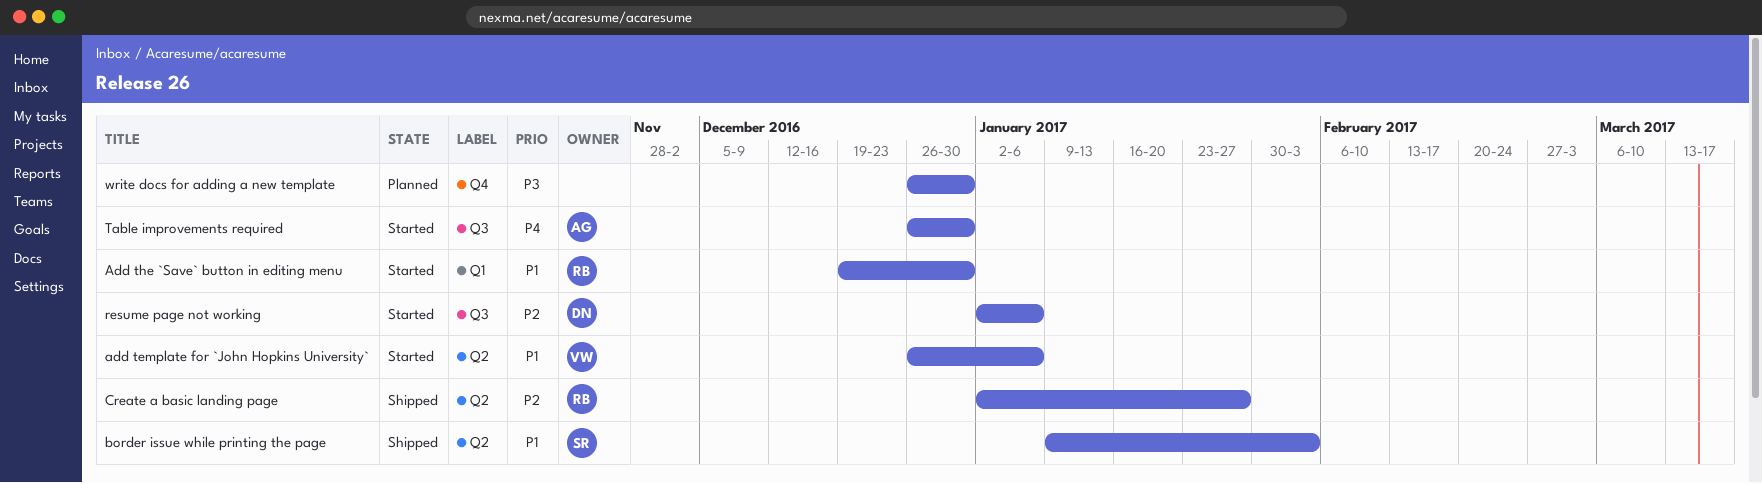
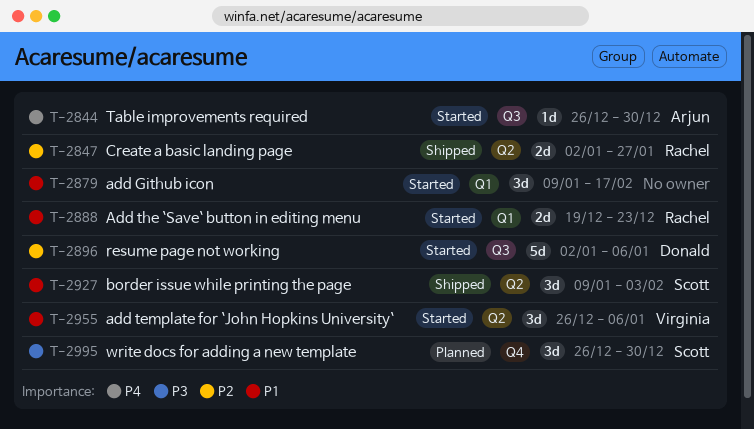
add Github icon: none -> present
Add the `Save` button in editing menu, due: Dec 30 -> Dec 23
write docs for adding a new template, owner: none -> Scott

